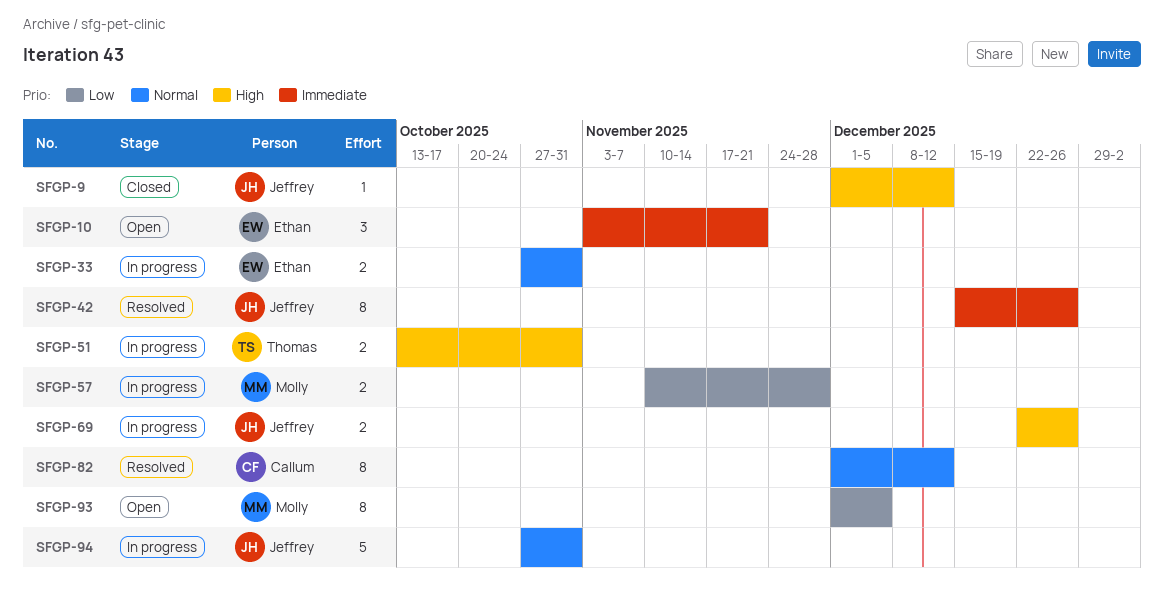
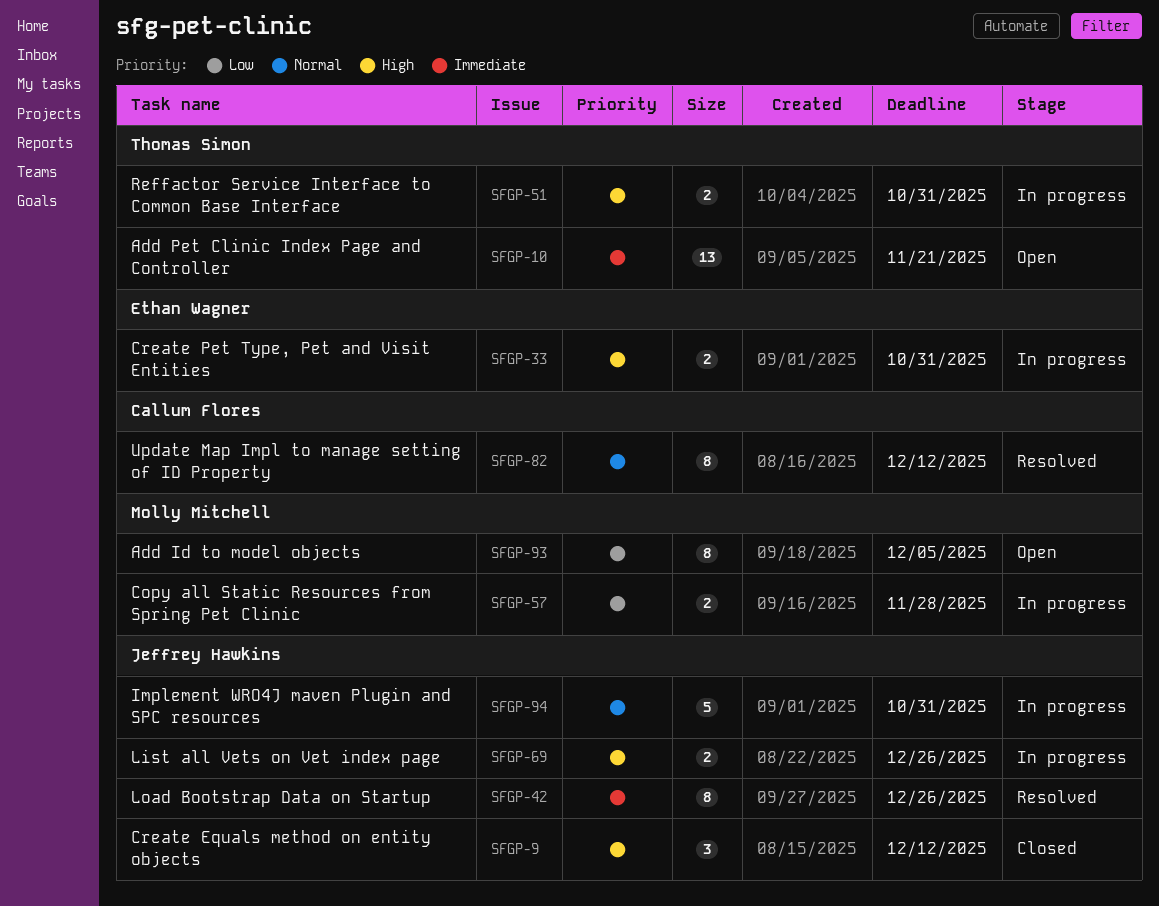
SFGP-9, estimate: 1 -> 3
SFGP-10, owner: Ethan Wagner -> Thomas Simon
SFGP-10, estimate: 3 -> 13
SFGP-33, priority: Normal -> High

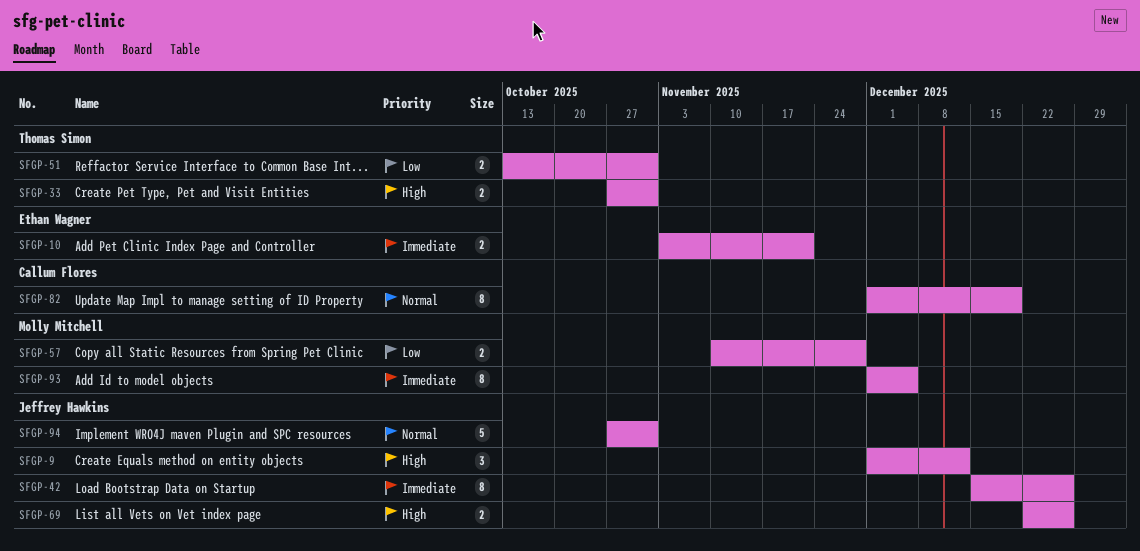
SFGP-10, owner: Thomas Simon -> Ethan Wagner
SFGP-10, estimate: 13 -> 2
SFGP-33, owner: Ethan Wagner -> Thomas Simon
SFGP-51, priority: High -> Low
SFGP-82, due: Dec 12 -> Dec 19
SFGP-93, priority: Low -> Immediate

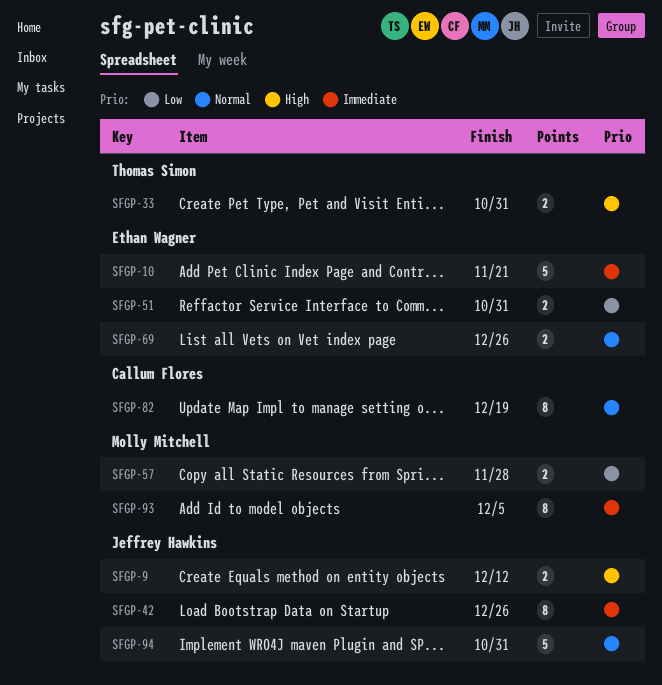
SFGP-9, estimate: 3 -> 2
SFGP-10, estimate: 2 -> 5
SFGP-51, owner: Thomas Simon -> Ethan Wagner
SFGP-69, owner: Jeffrey Hawkins -> Ethan Wagner
SFGP-69, priority: High -> Normal

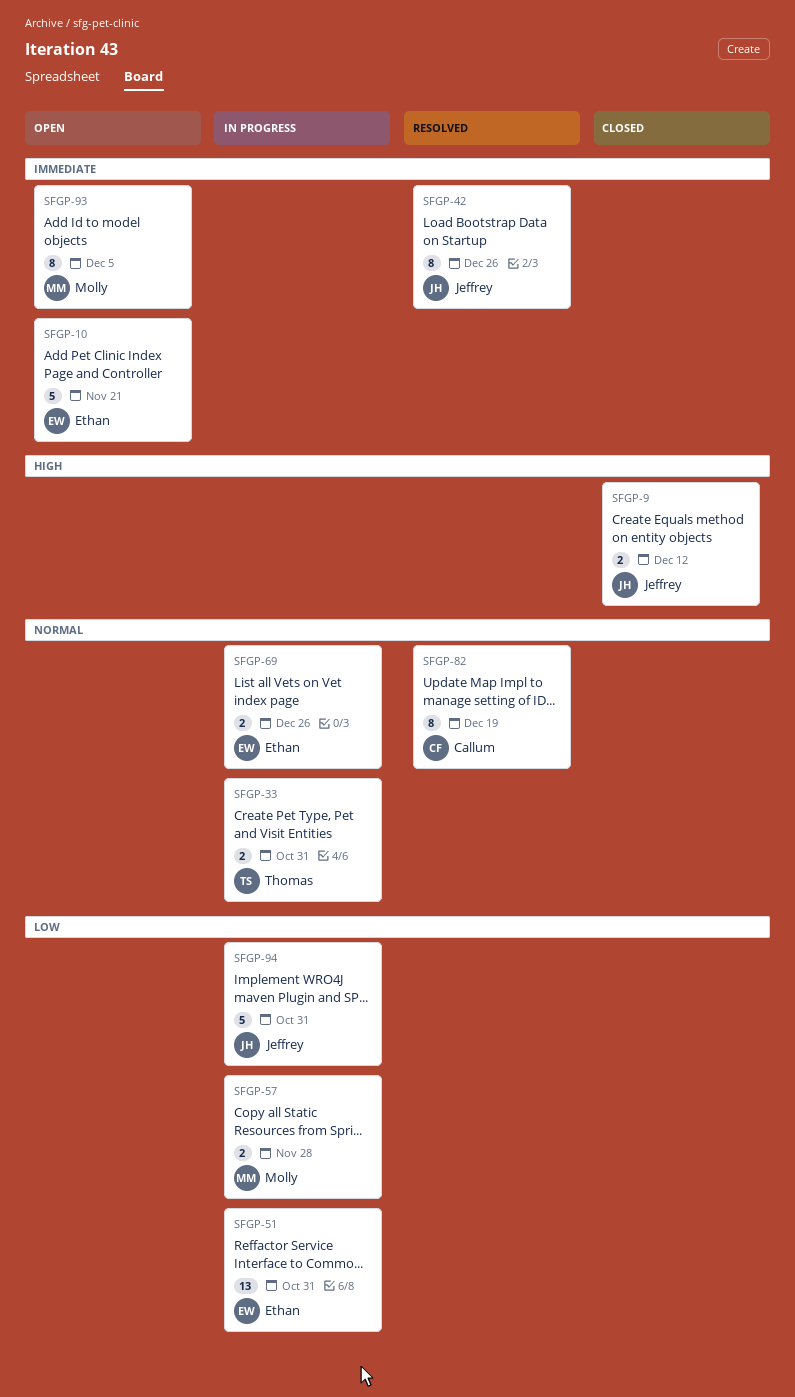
SFGP-33, priority: High -> Normal
SFGP-51, estimate: 2 -> 13
SFGP-94, priority: Normal -> Low

